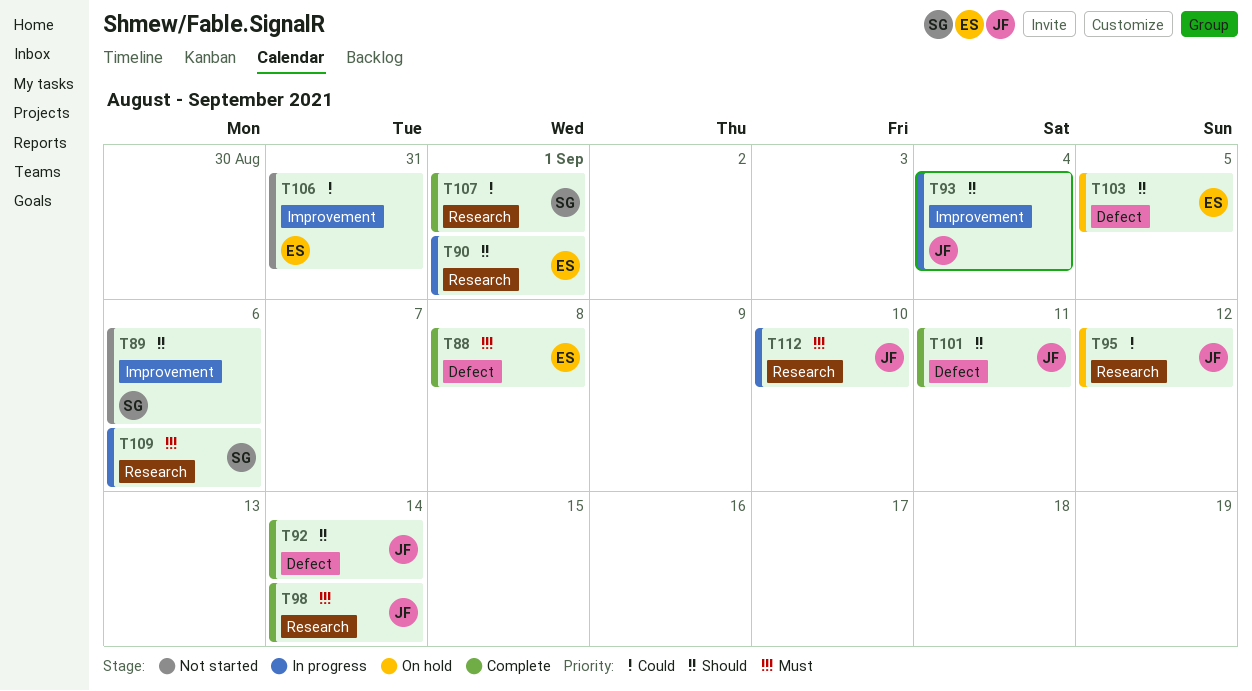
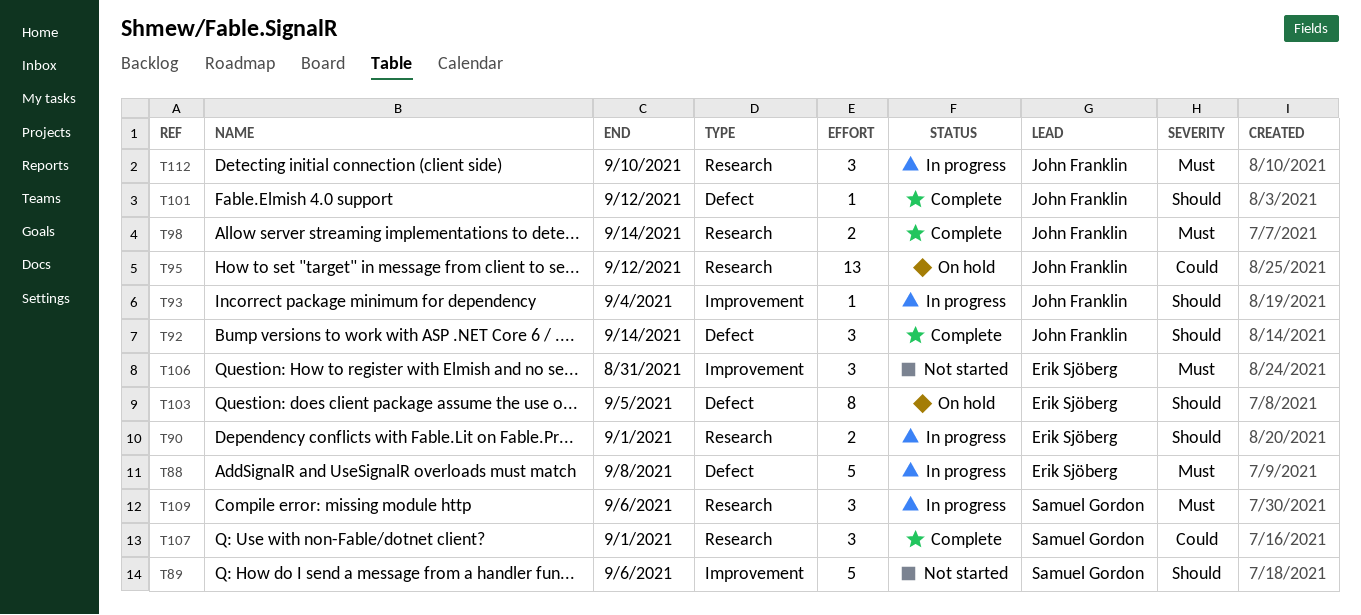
T88, status: Complete -> In progress
T101, due: Sep 11 -> Sep 12
T106, priority: Could -> Must

